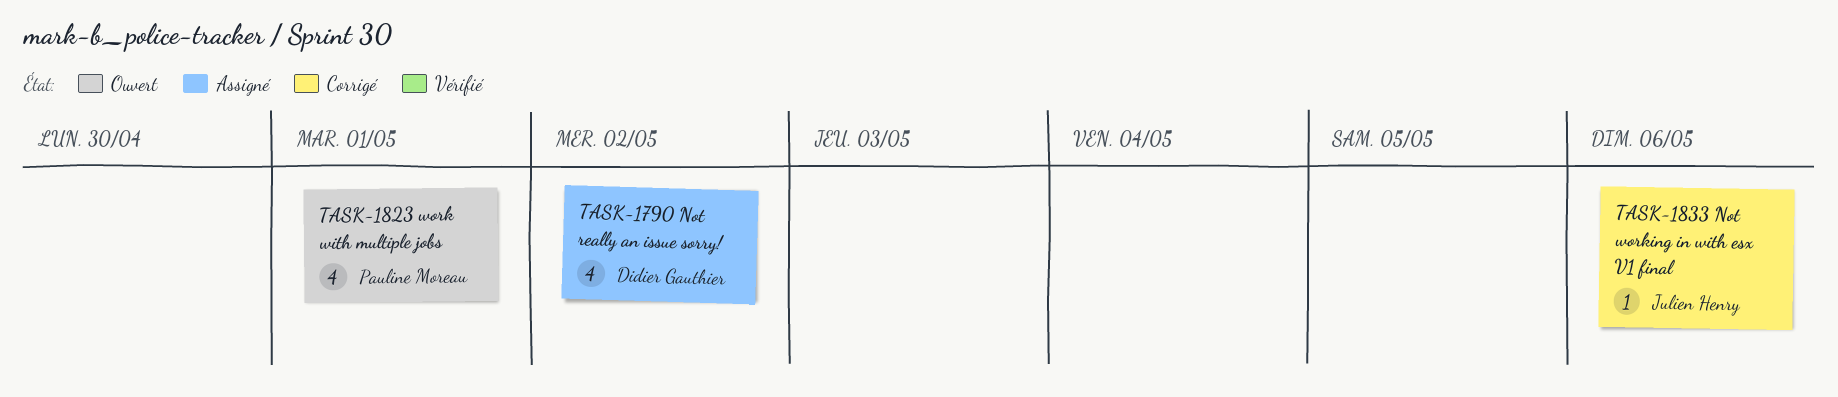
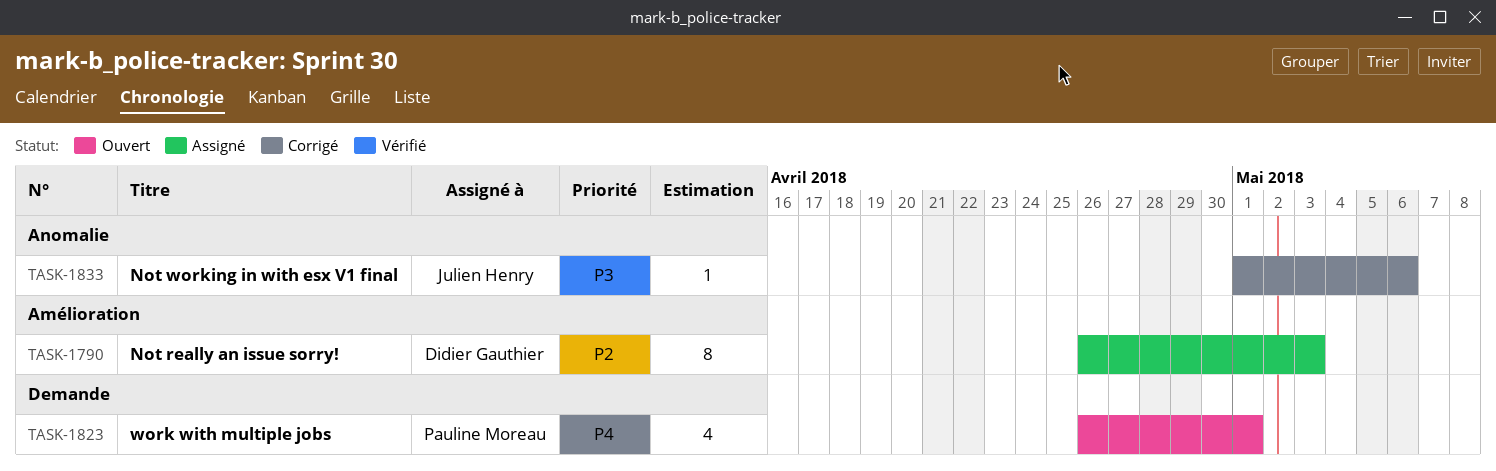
TASK-1790, estimate: 4 -> 8
TASK-1790, due: May 2 -> May 3

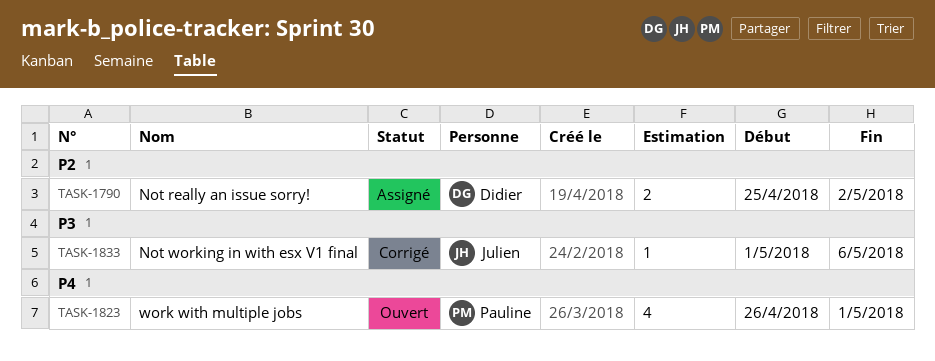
TASK-1790, estimate: 8 -> 2
TASK-1790, start: Apr 26 -> Apr 25
TASK-1790, due: May 3 -> May 2

